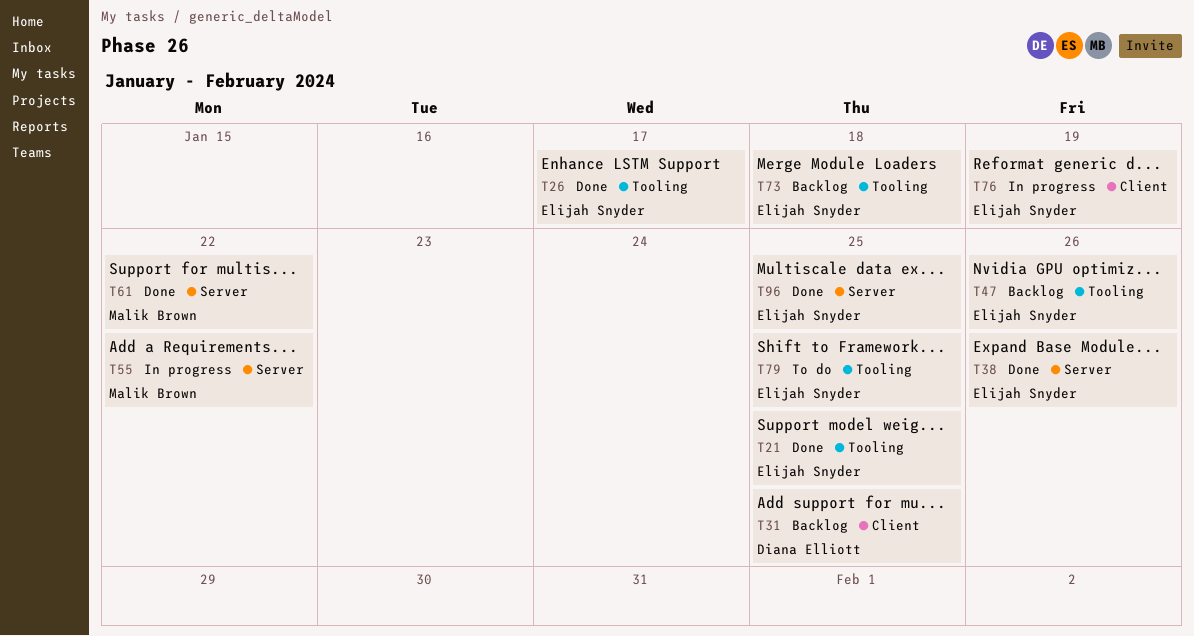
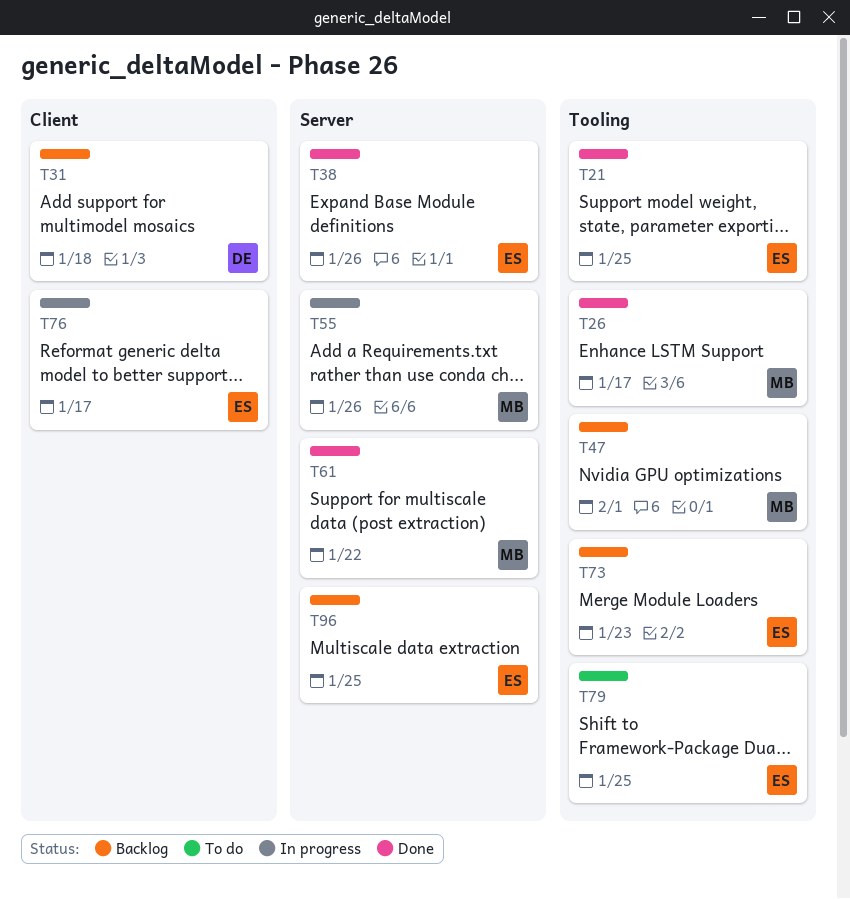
T26, owner: Elijah Snyder -> Malik Brown
T31, due: Jan 25 -> Jan 18
T47, owner: Elijah Snyder -> Malik Brown
T47, due: Jan 26 -> Feb 1
T55, due: Jan 22 -> Jan 26
T73, due: Jan 18 -> Jan 23
T76, due: Jan 19 -> Jan 17
T96, status: Done -> Backlog

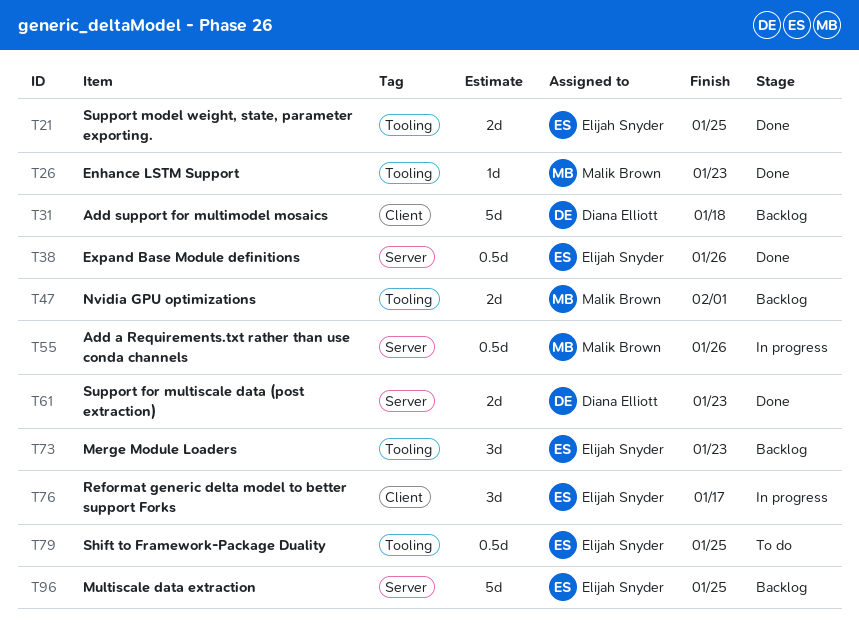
T26, due: Jan 17 -> Jan 23
T61, owner: Malik Brown -> Diana Elliott
T61, due: Jan 22 -> Jan 23

